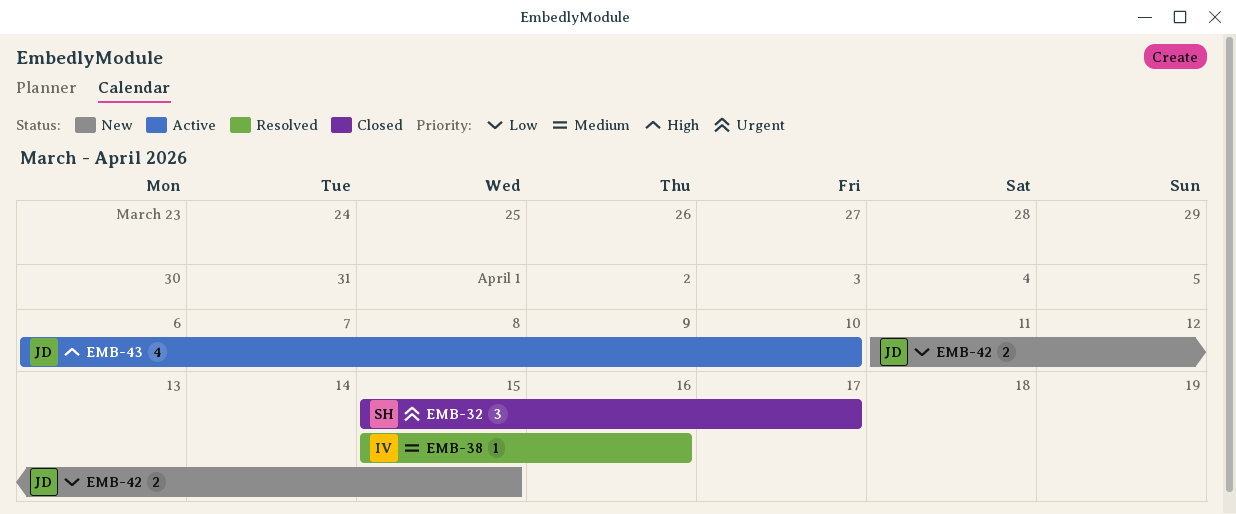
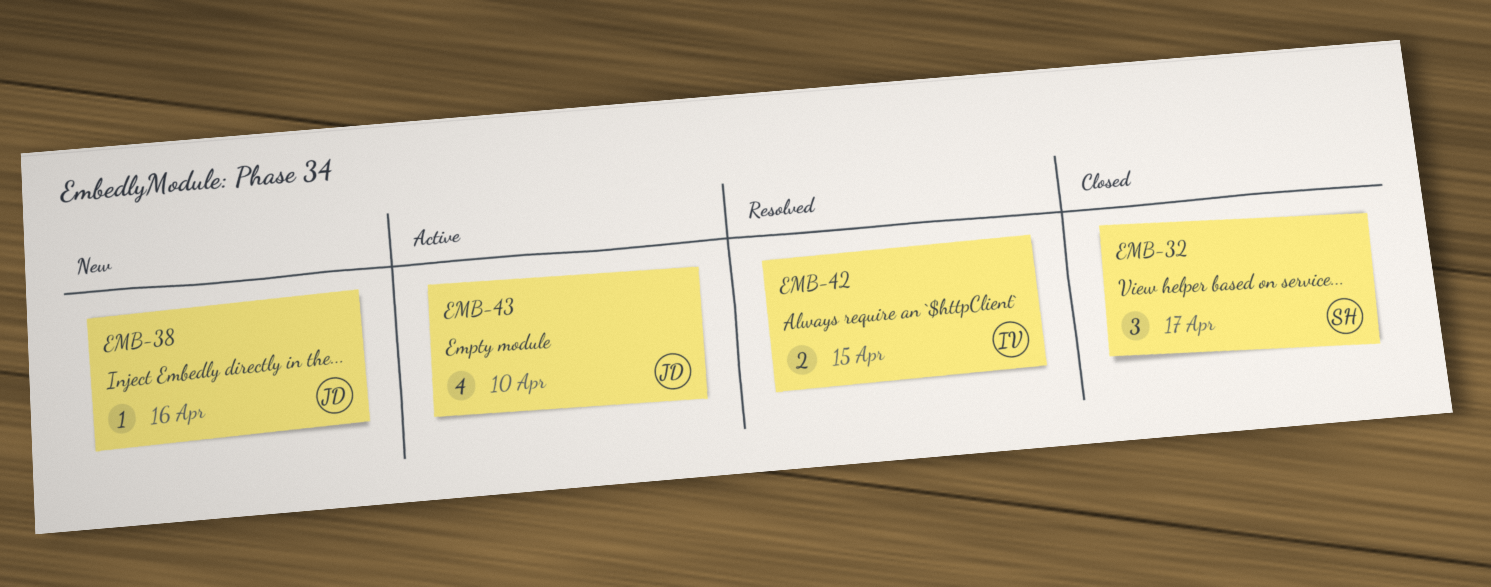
EMB-38, status: Resolved -> New
EMB-38, owner: IV -> JD
EMB-42, status: New -> Resolved
EMB-42, owner: JD -> IV

